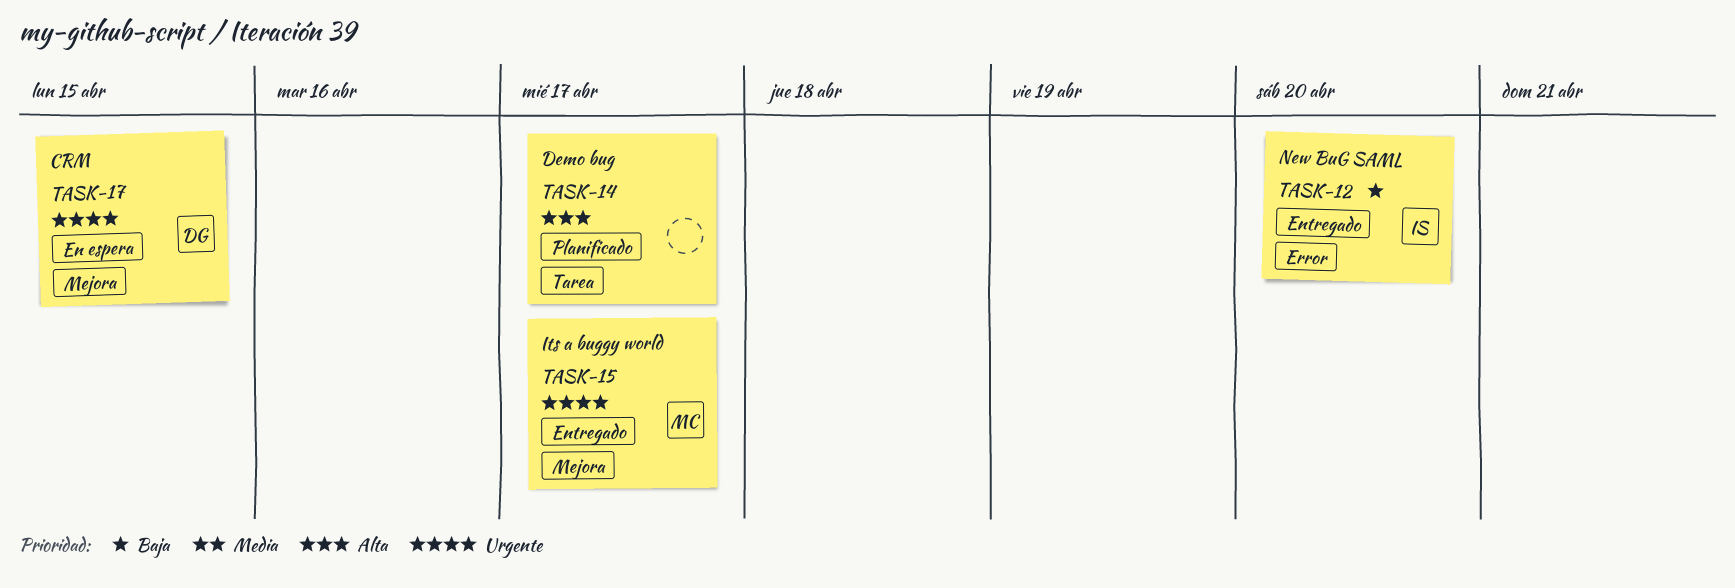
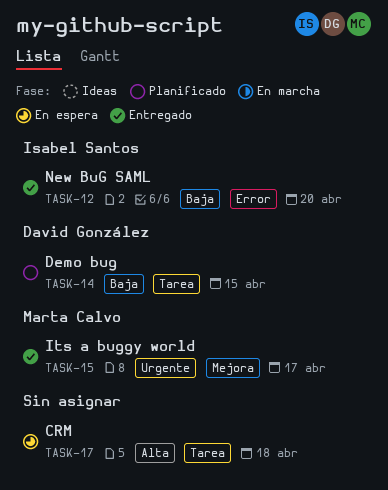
TASK-14, owner: none -> David González
TASK-14, priority: Alta -> Baja
TASK-14, due: Apr 17 -> Apr 15
TASK-17, owner: David González -> none
TASK-17, priority: Urgente -> Alta
TASK-17, label: Mejora -> Tarea
TASK-17, due: Apr 15 -> Apr 18

